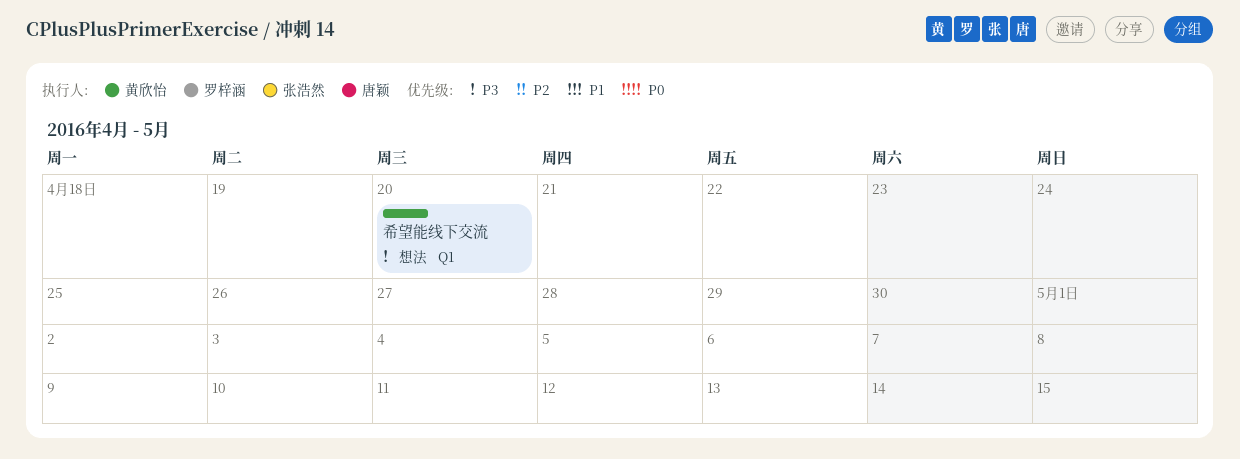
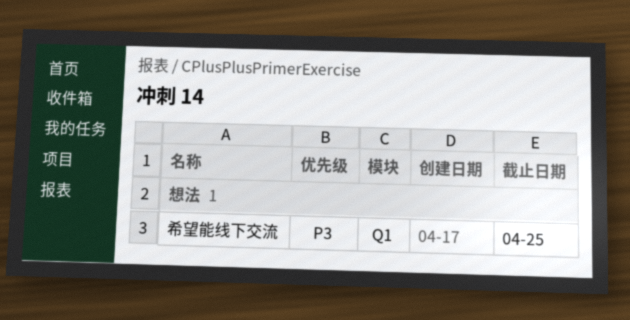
希望能线下交流, due: Apr 20 -> Apr 25

